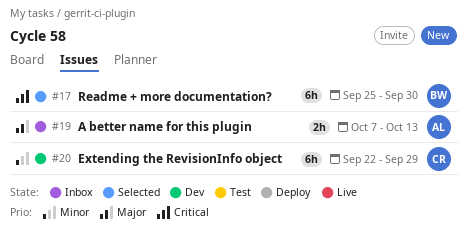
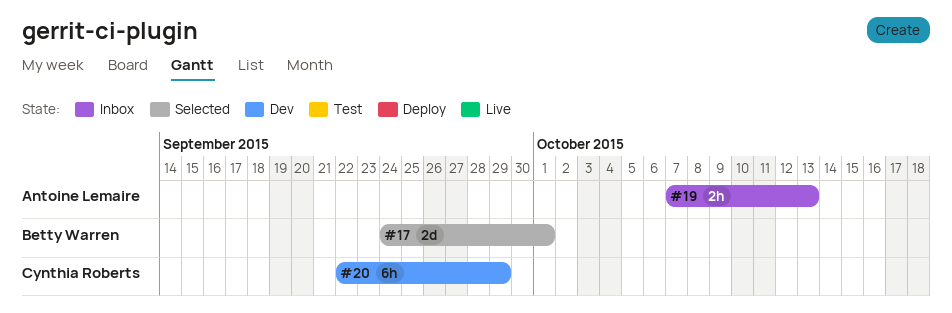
#17, estimate: 6h -> 2d
#17, start: Sep 25 -> Sep 24
#17, due: Sep 30 -> Oct 1

